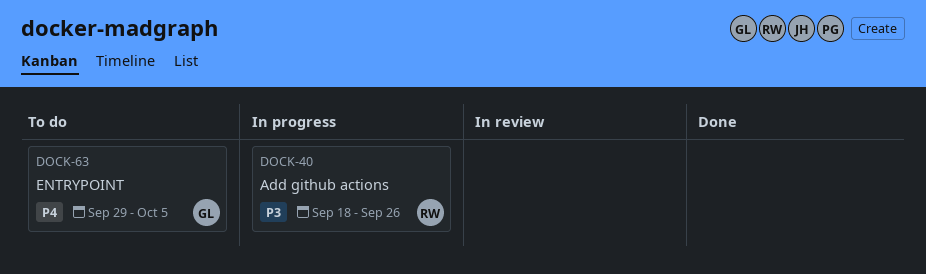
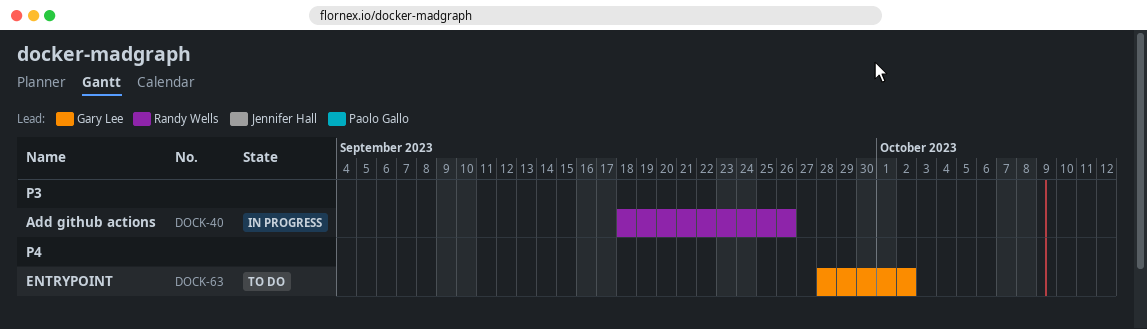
DOCK-63, start: Sep 29 -> Sep 28
DOCK-63, due: Oct 5 -> Oct 2

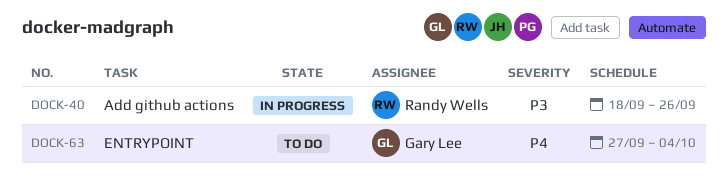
DOCK-63, start: Sep 28 -> Sep 27
DOCK-63, due: Oct 2 -> Oct 4

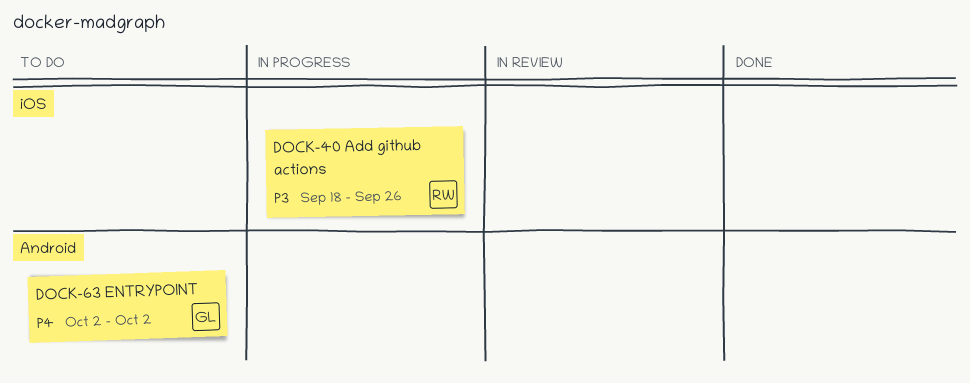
DOCK-63, start: Sep 27 -> Oct 2
DOCK-63, due: Oct 4 -> Oct 2

